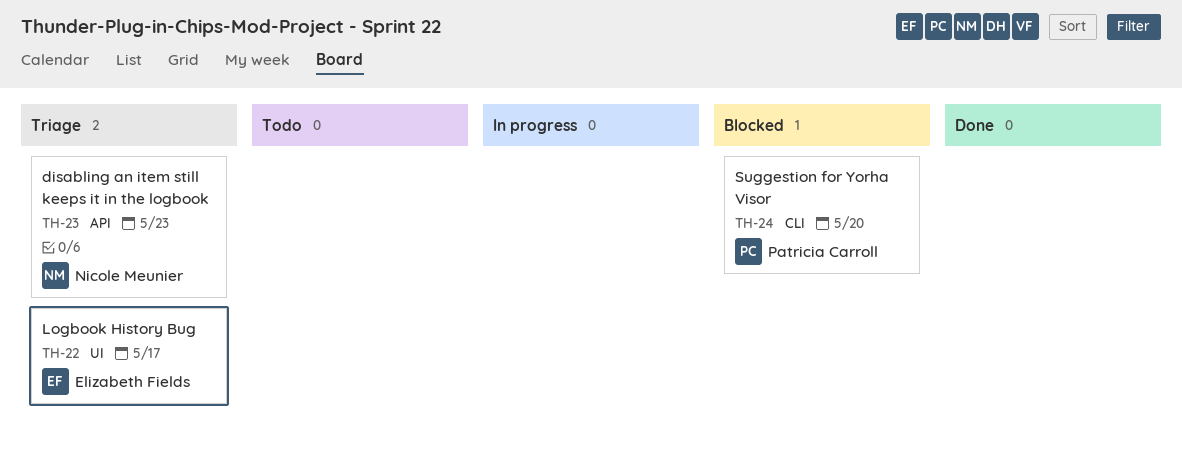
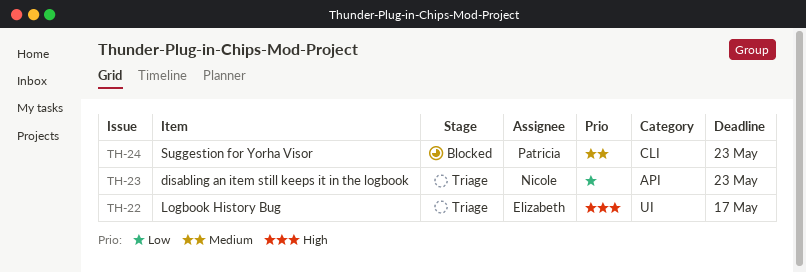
TH-24, due: May 20 -> May 23

